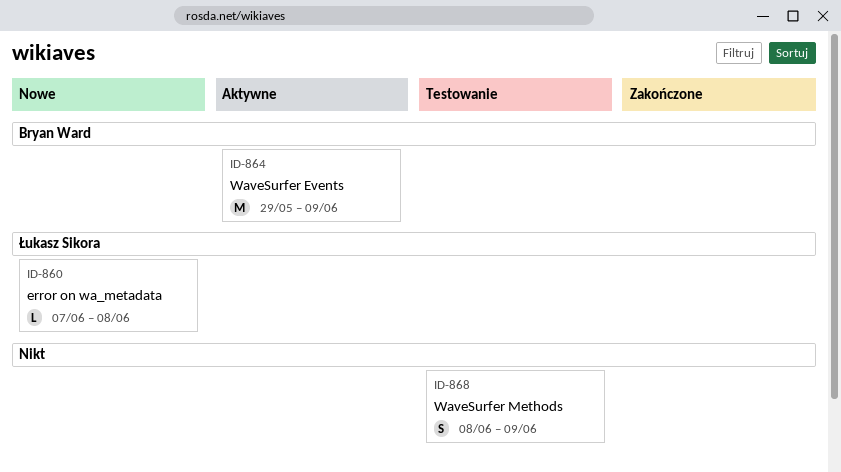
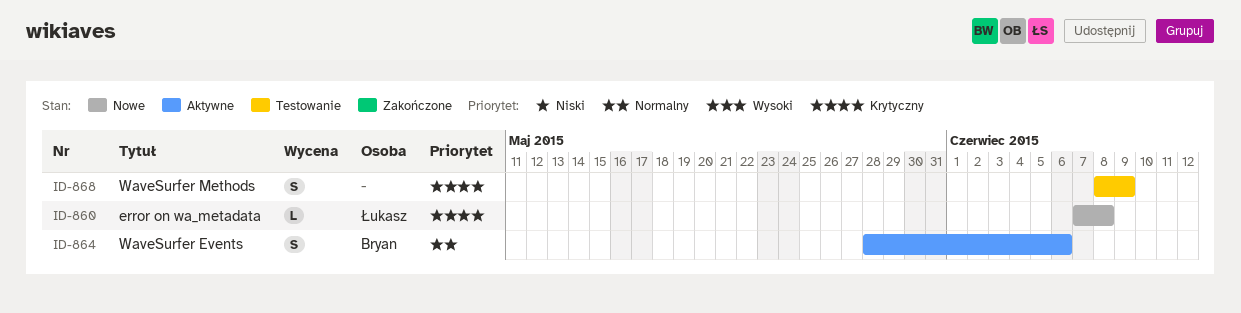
ID-864, estimate: M -> S
ID-864, start: May 29 -> May 28
ID-864, due: Jun 9 -> Jun 6

